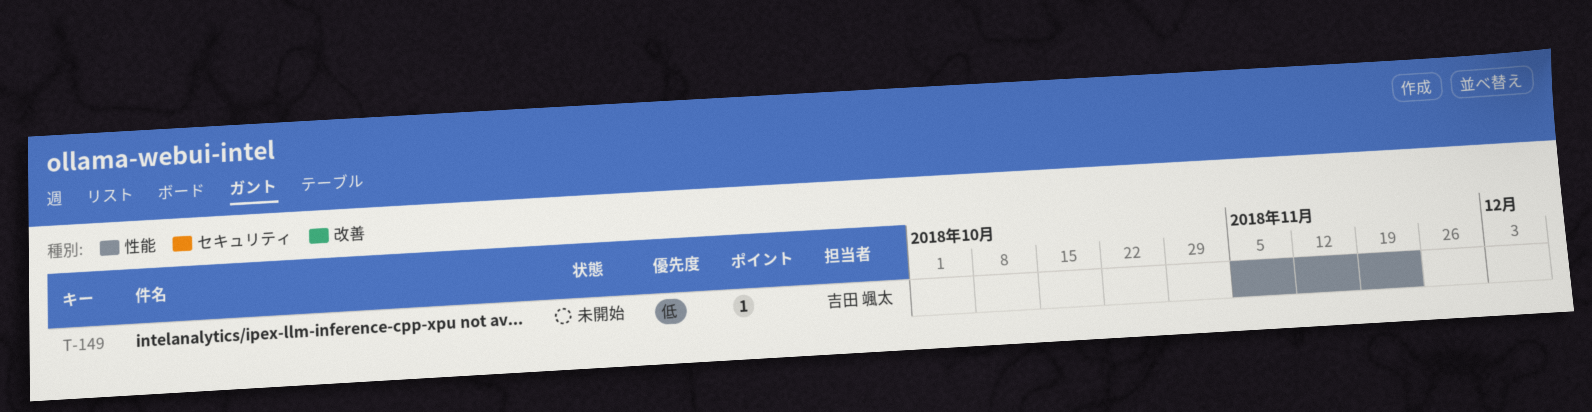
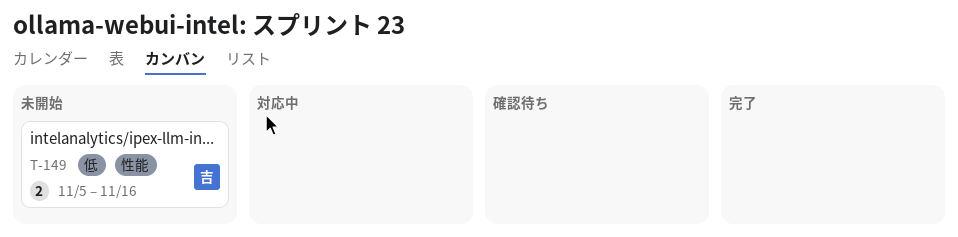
T-149, estimate: 1 -> 2
T-149, due: Nov 23 -> Nov 16

